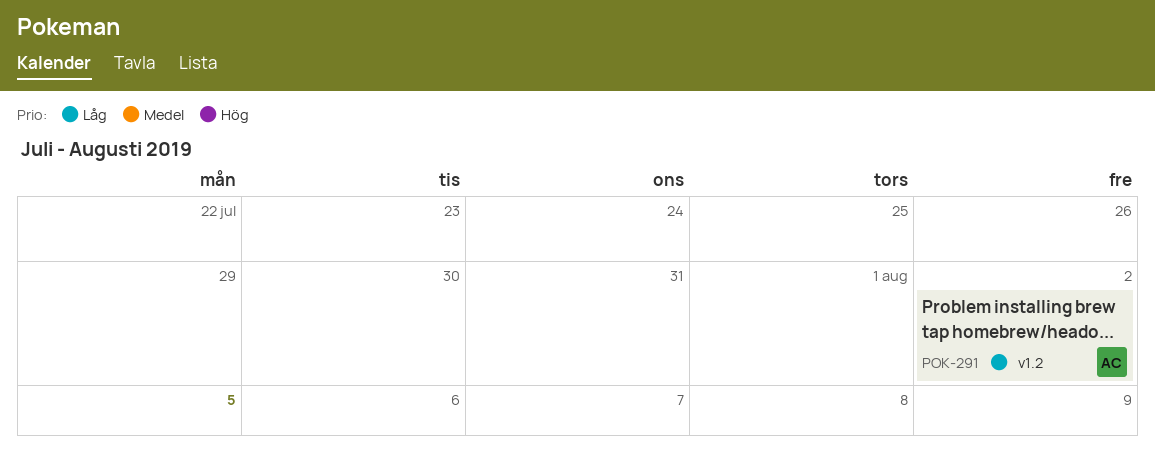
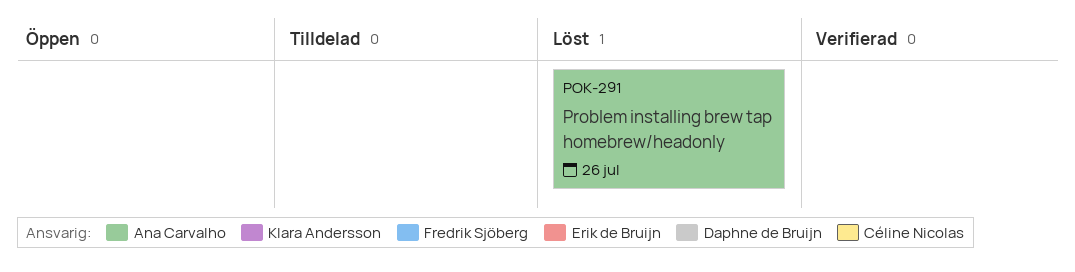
POK-291, due: Aug 2 -> Jul 26

